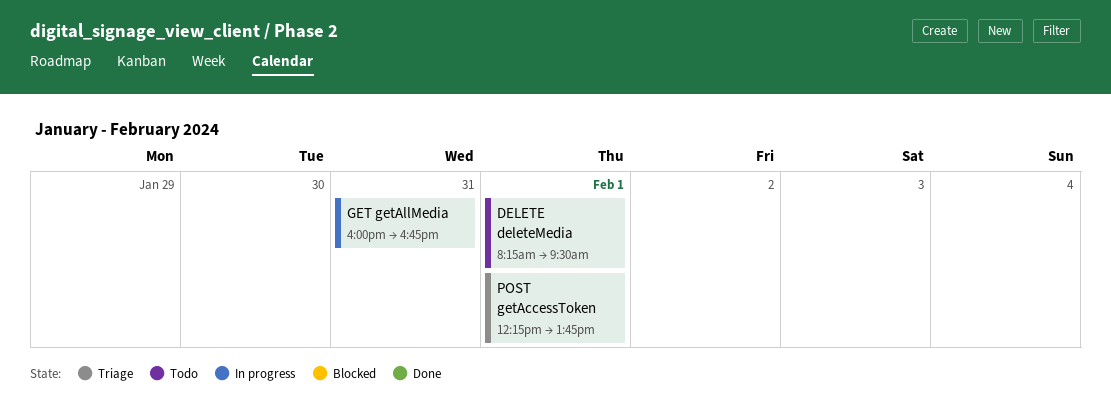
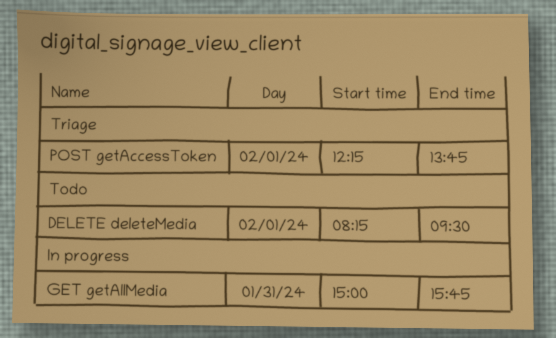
GET getAllMedia, begins: 16:00 -> 15:00
GET getAllMedia, ends: 16:45 -> 15:45

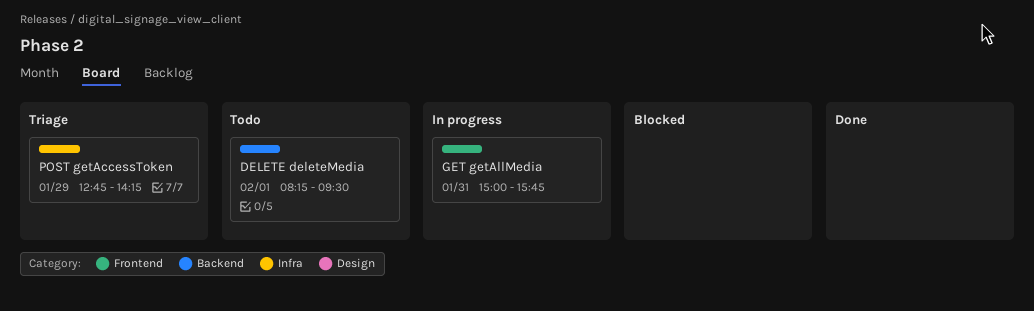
POST getAccessToken, day: Feb 1 -> Jan 29
POST getAccessToken, begins: 12:15 -> 12:45
POST getAccessToken, ends: 13:45 -> 14:15

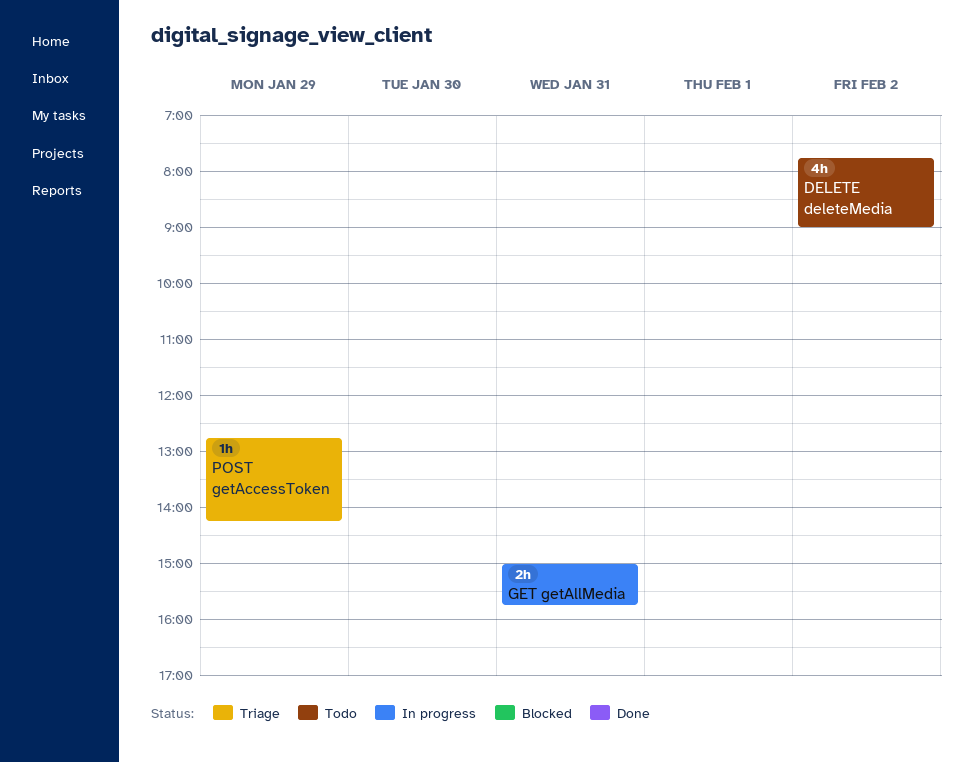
DELETE deleteMedia, day: Feb 1 -> Feb 2
DELETE deleteMedia, begins: 08:15 -> 07:45
DELETE deleteMedia, ends: 09:30 -> 09:00

